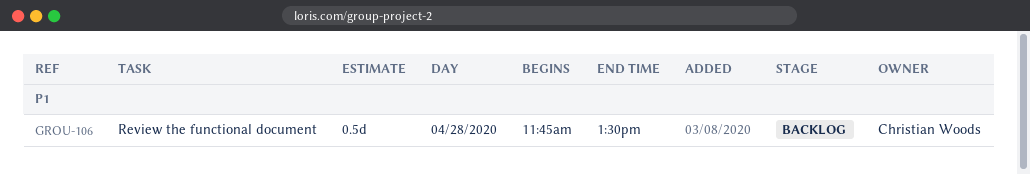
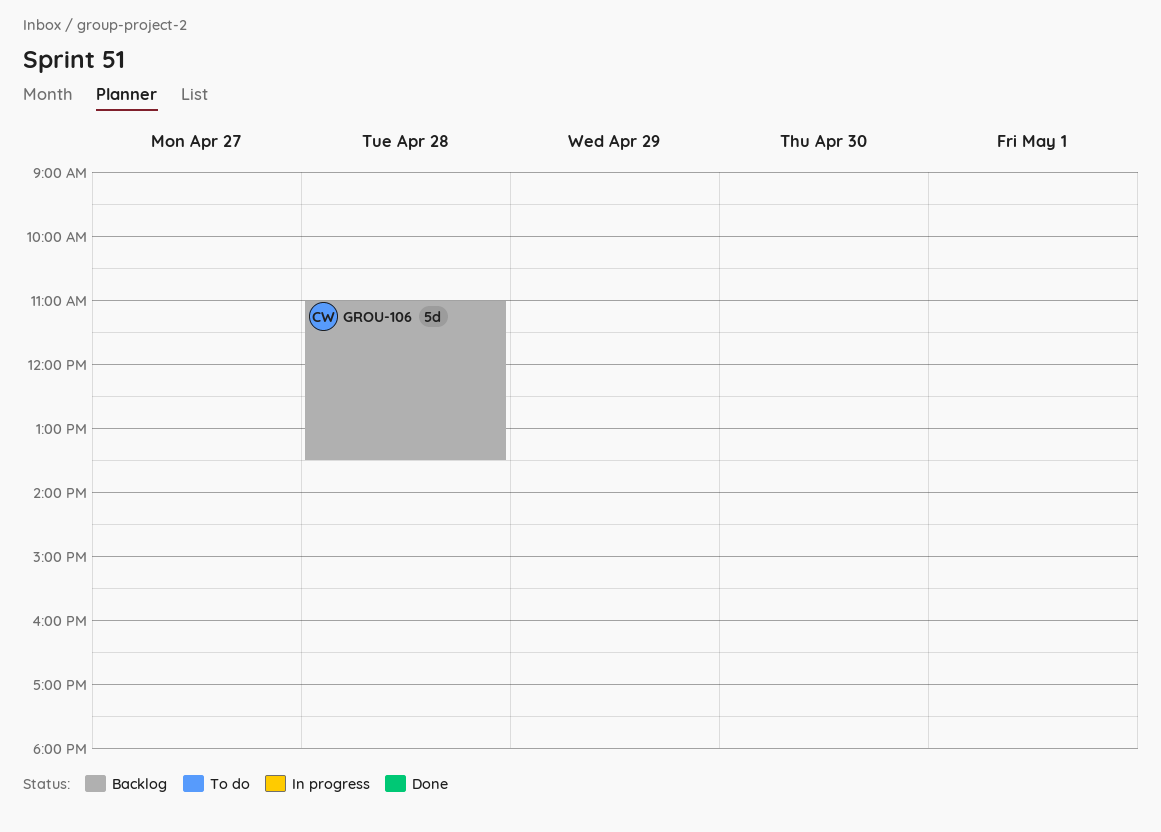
GROU-106, estimate: 0.5d -> 5d
GROU-106, begins: 11:45 -> 11:00

